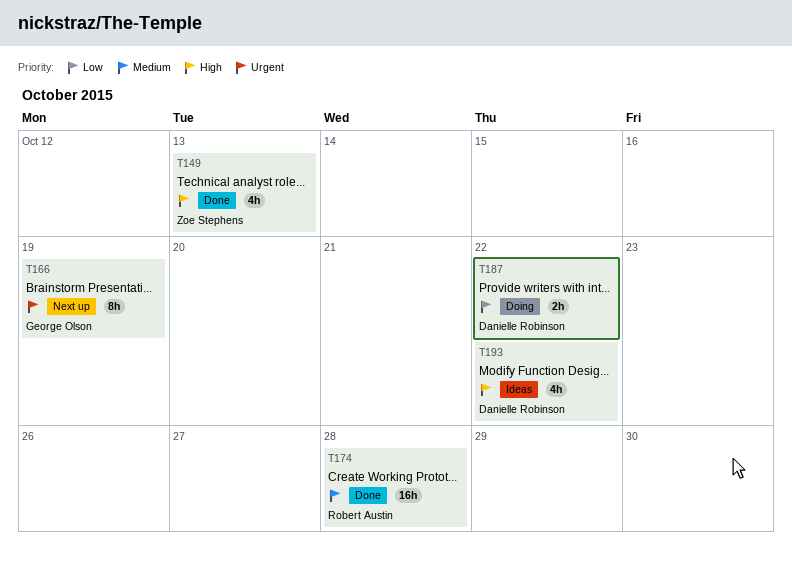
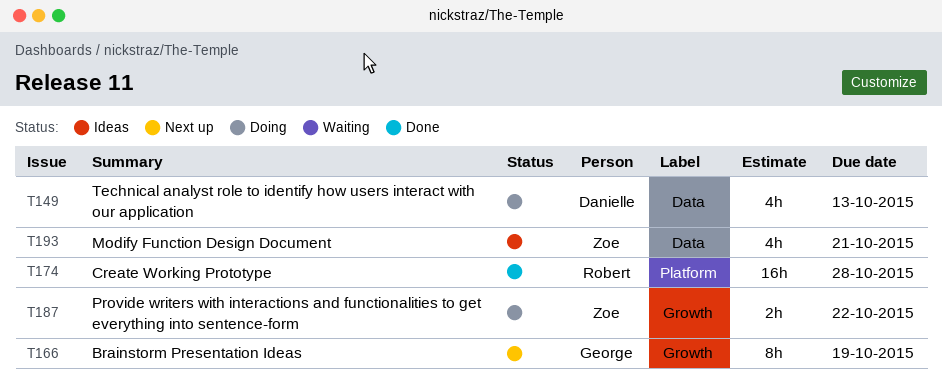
T149, status: Done -> Doing
T149, owner: Zoe Stephens -> Danielle Robinson
T187, owner: Danielle Robinson -> Zoe Stephens
T193, owner: Danielle Robinson -> Zoe Stephens
T193, due: Oct 22 -> Oct 21

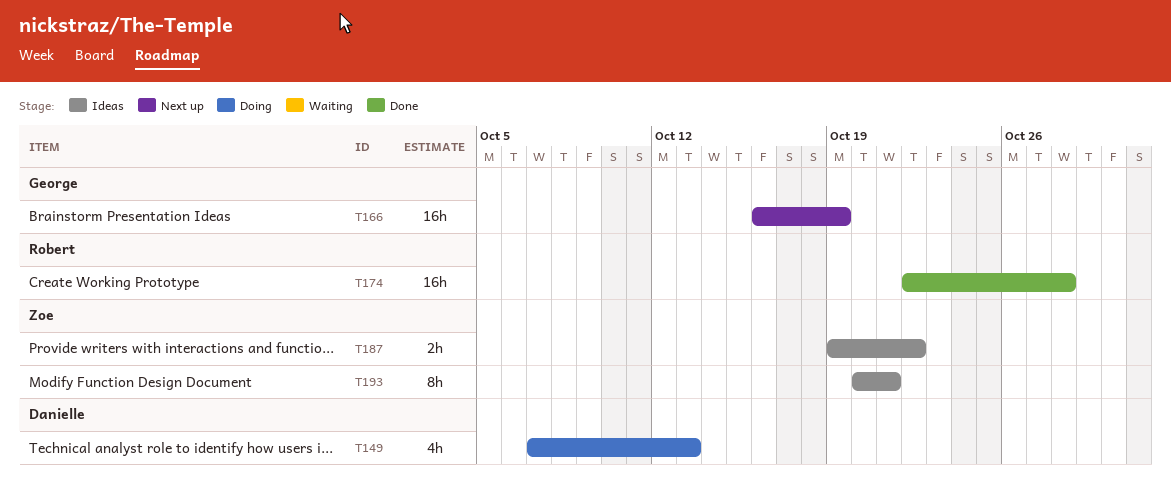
T166, estimate: 8h -> 16h
T187, status: Doing -> Ideas
T193, estimate: 4h -> 8h

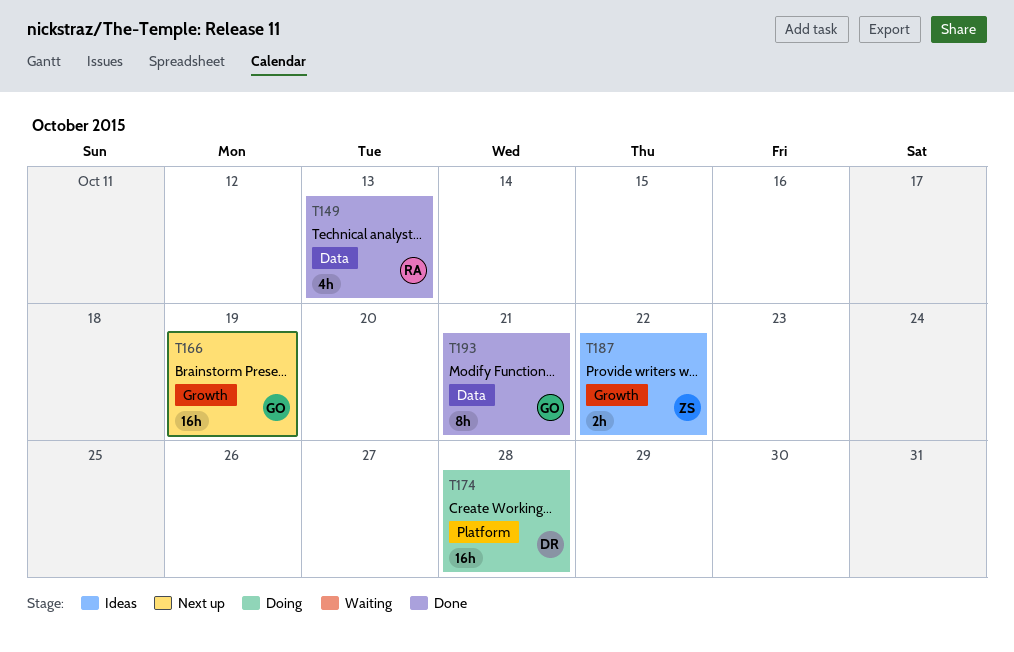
T149, status: Doing -> Done
T149, owner: Danielle -> Robert
T174, status: Done -> Doing
T174, owner: Robert -> Danielle
T193, status: Ideas -> Done
T193, owner: Zoe -> George

